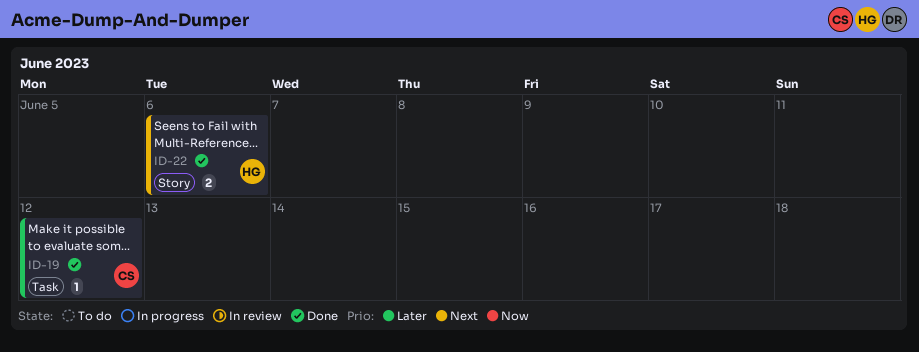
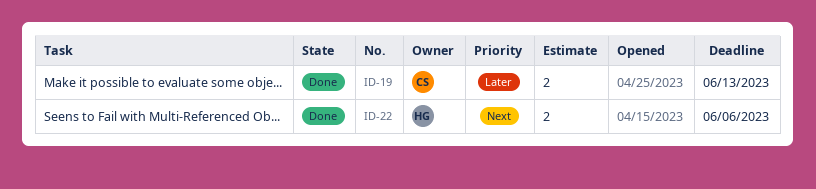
ID-19, estimate: 1 -> 2
ID-19, due: Jun 12 -> Jun 13

